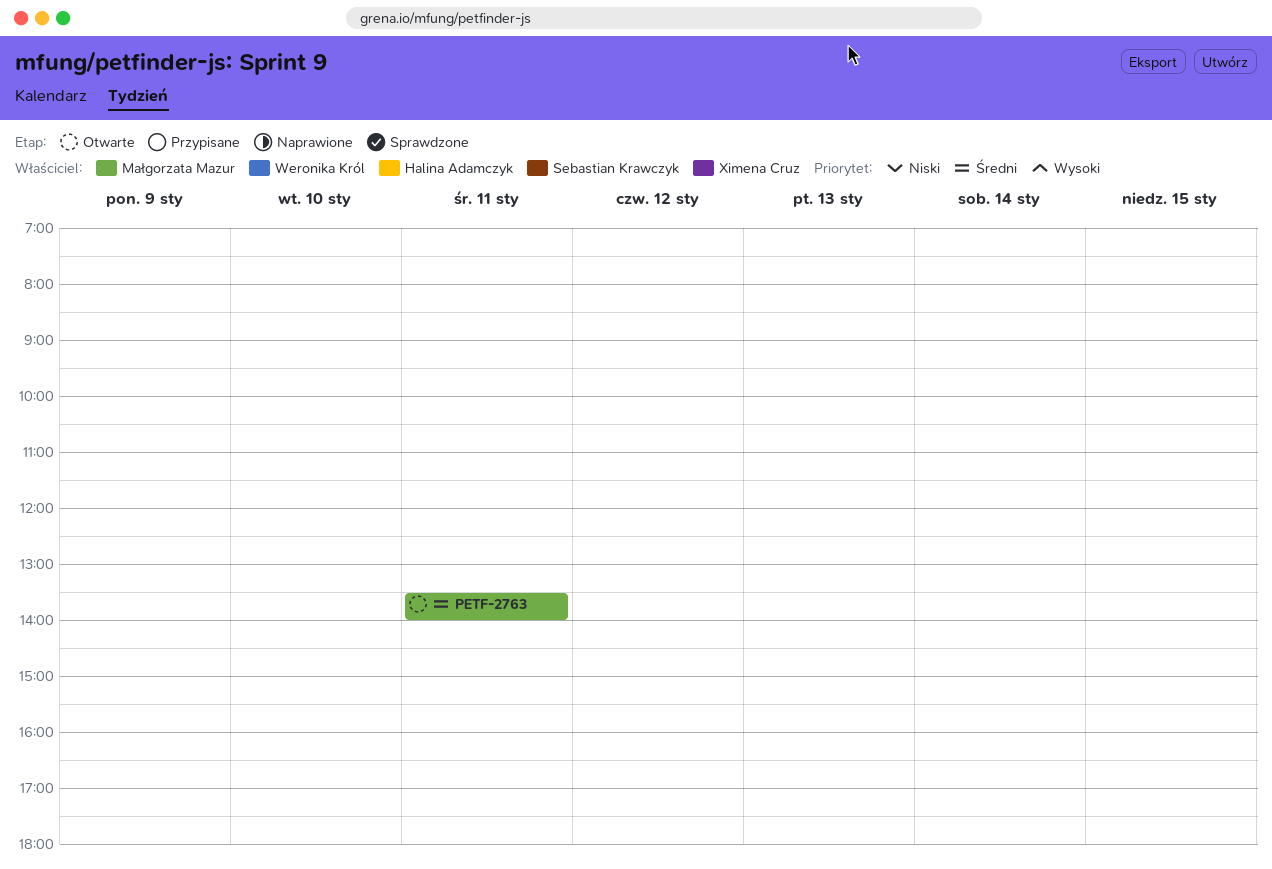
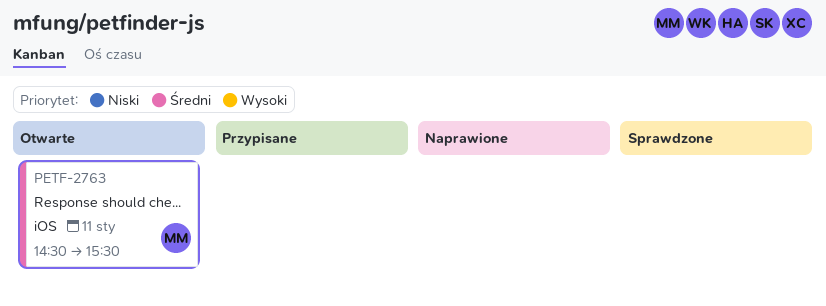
PETF-2763, begins: 13:30 -> 14:30
PETF-2763, ends: 14:00 -> 15:30

